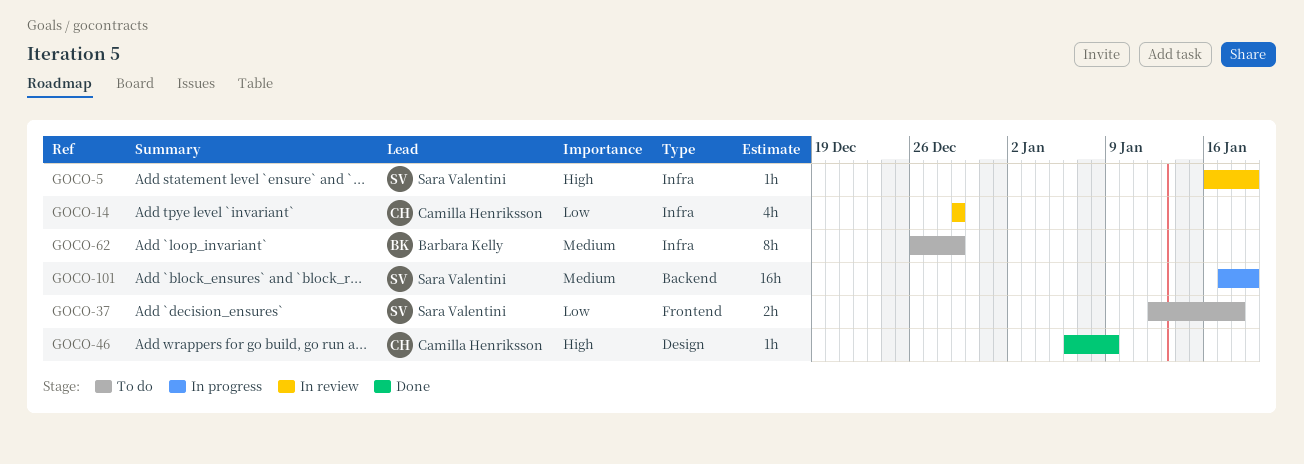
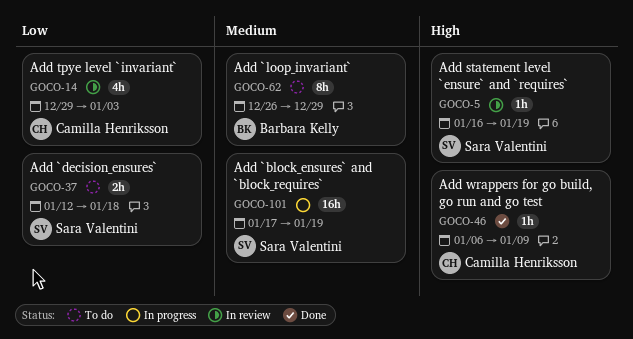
GOCO-14, due: Dec 29 -> Jan 3

